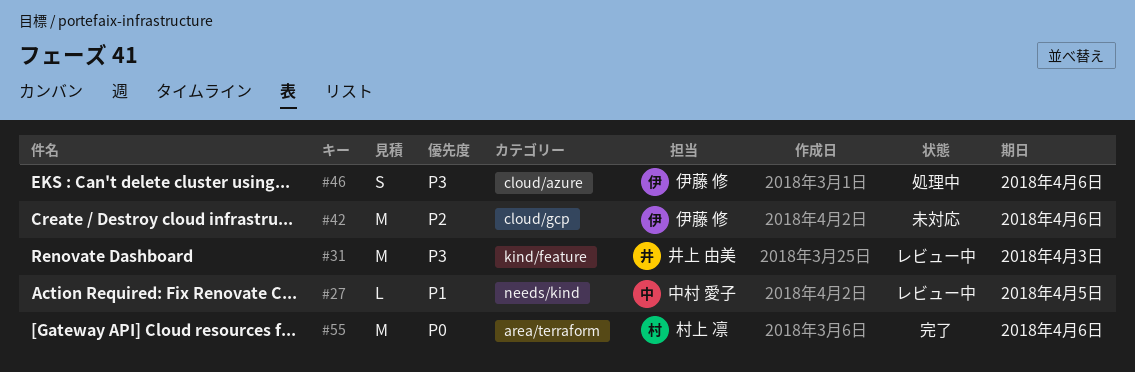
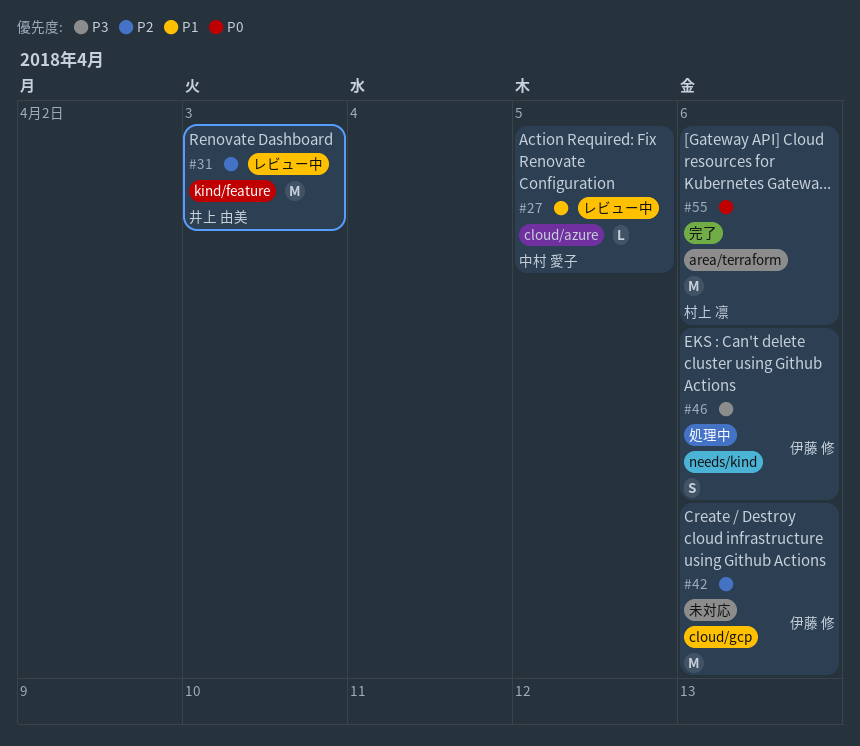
#27, label: needs/kind -> cloud/azure
#31, priority: P3 -> P2
#46, label: cloud/azure -> needs/kind

